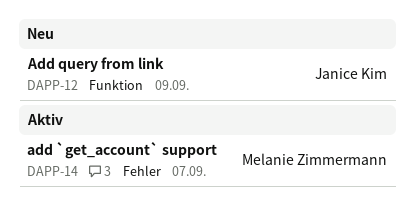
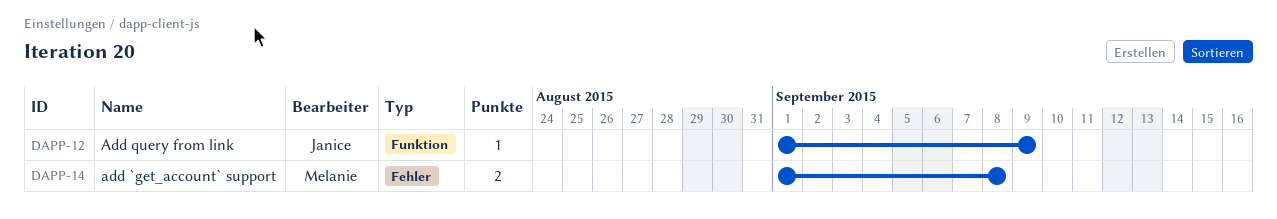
DAPP-14, due: Sep 7 -> Sep 8

